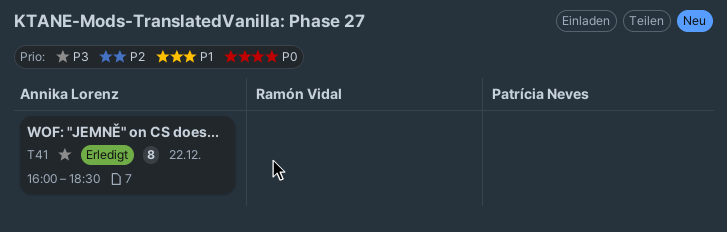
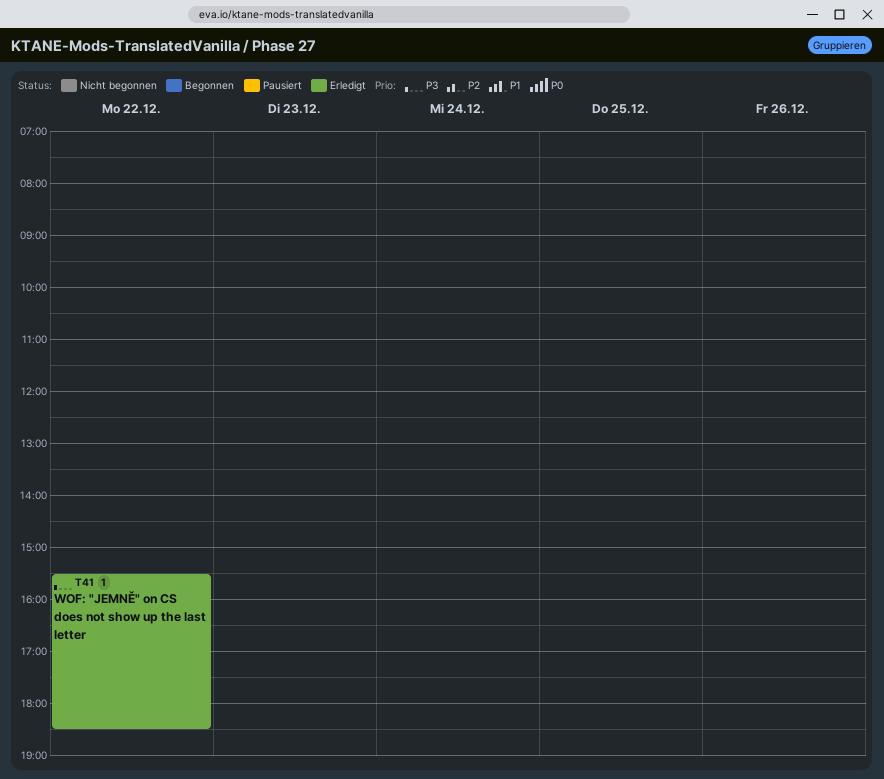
T41, estimate: 8 -> 1
T41, begins: 16:00 -> 15:30

